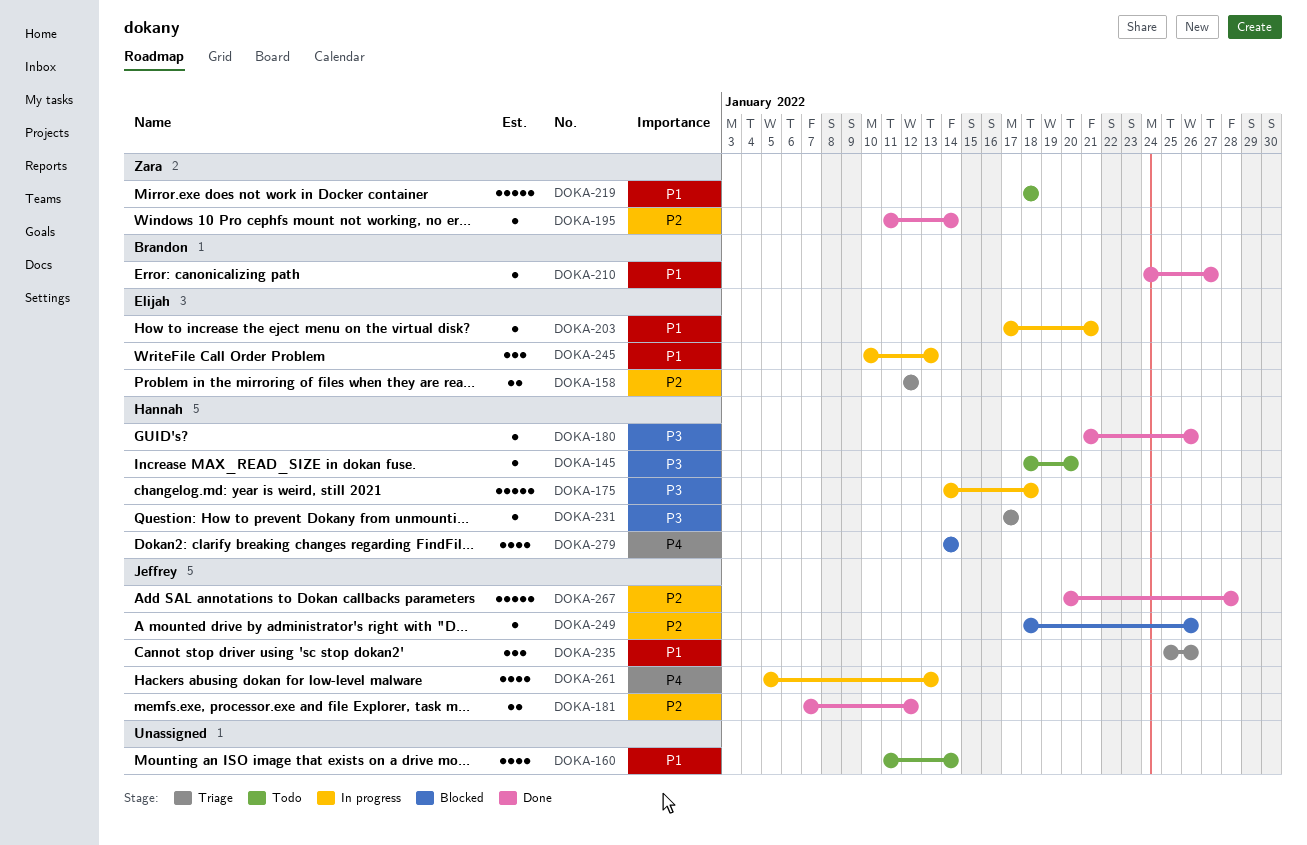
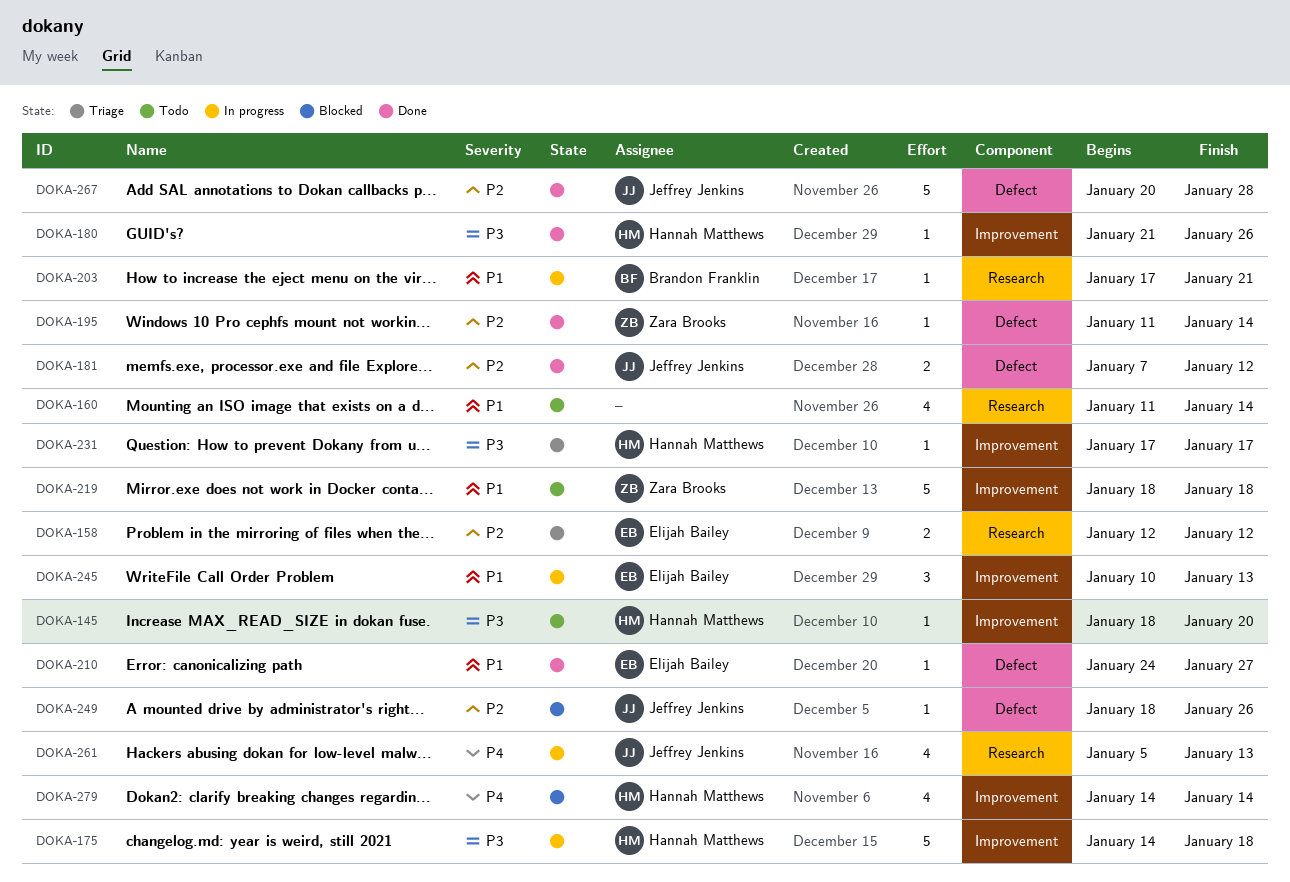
DOKA-203, owner: Elijah Bailey -> Brandon Franklin
DOKA-210, owner: Brandon Franklin -> Elijah Bailey
DOKA-235: present -> none

